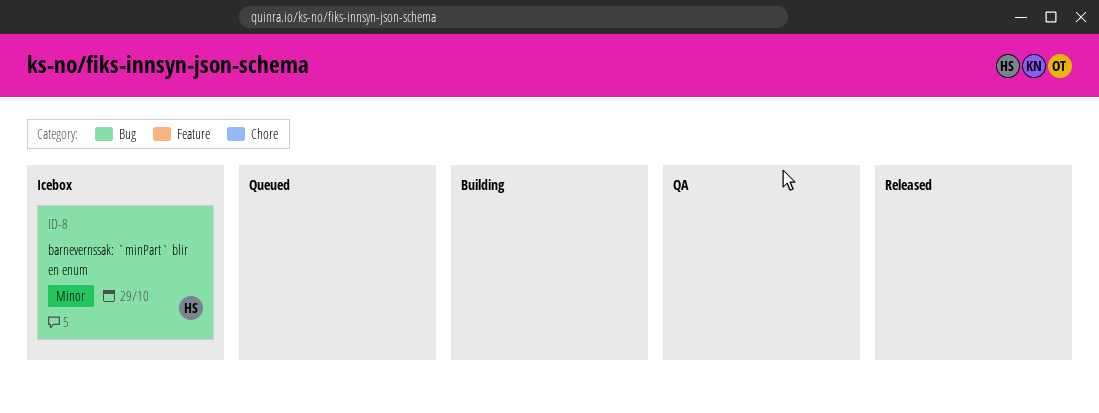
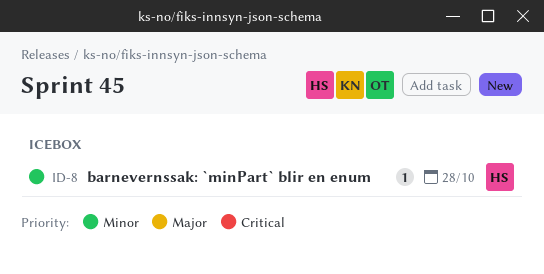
ID-8, due: Oct 29 -> Oct 28

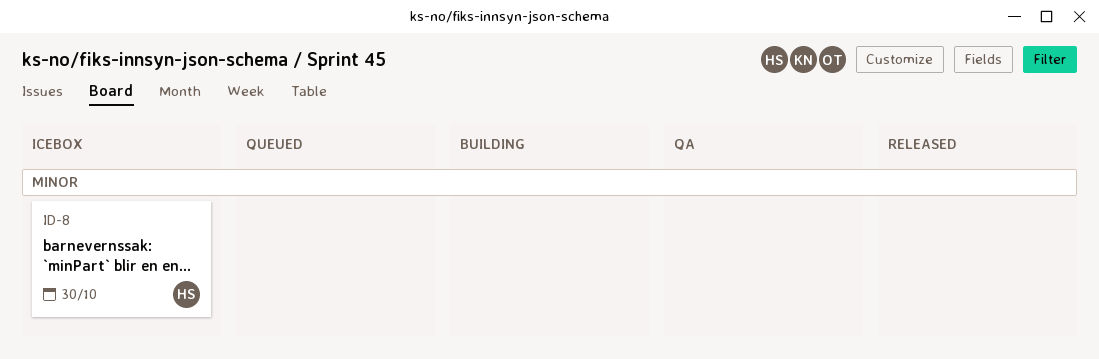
ID-8, due: Oct 28 -> Oct 30

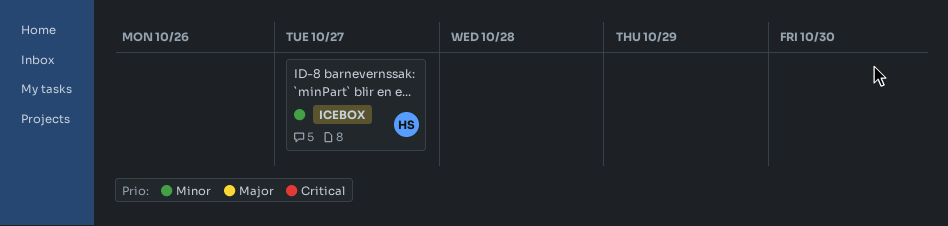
ID-8, due: Oct 30 -> Oct 27

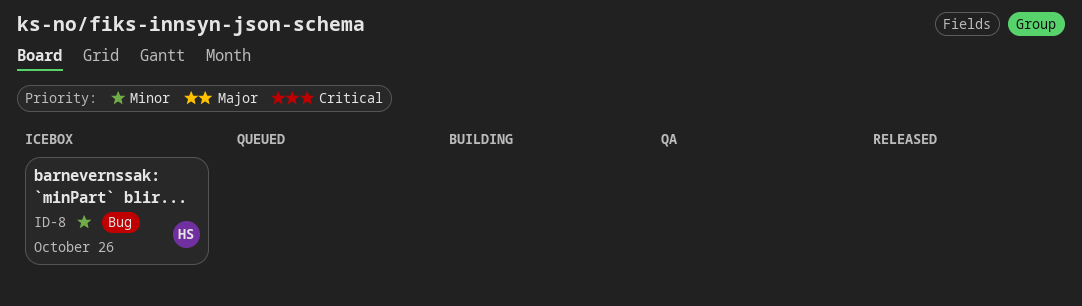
ID-8, due: Oct 27 -> Oct 26

